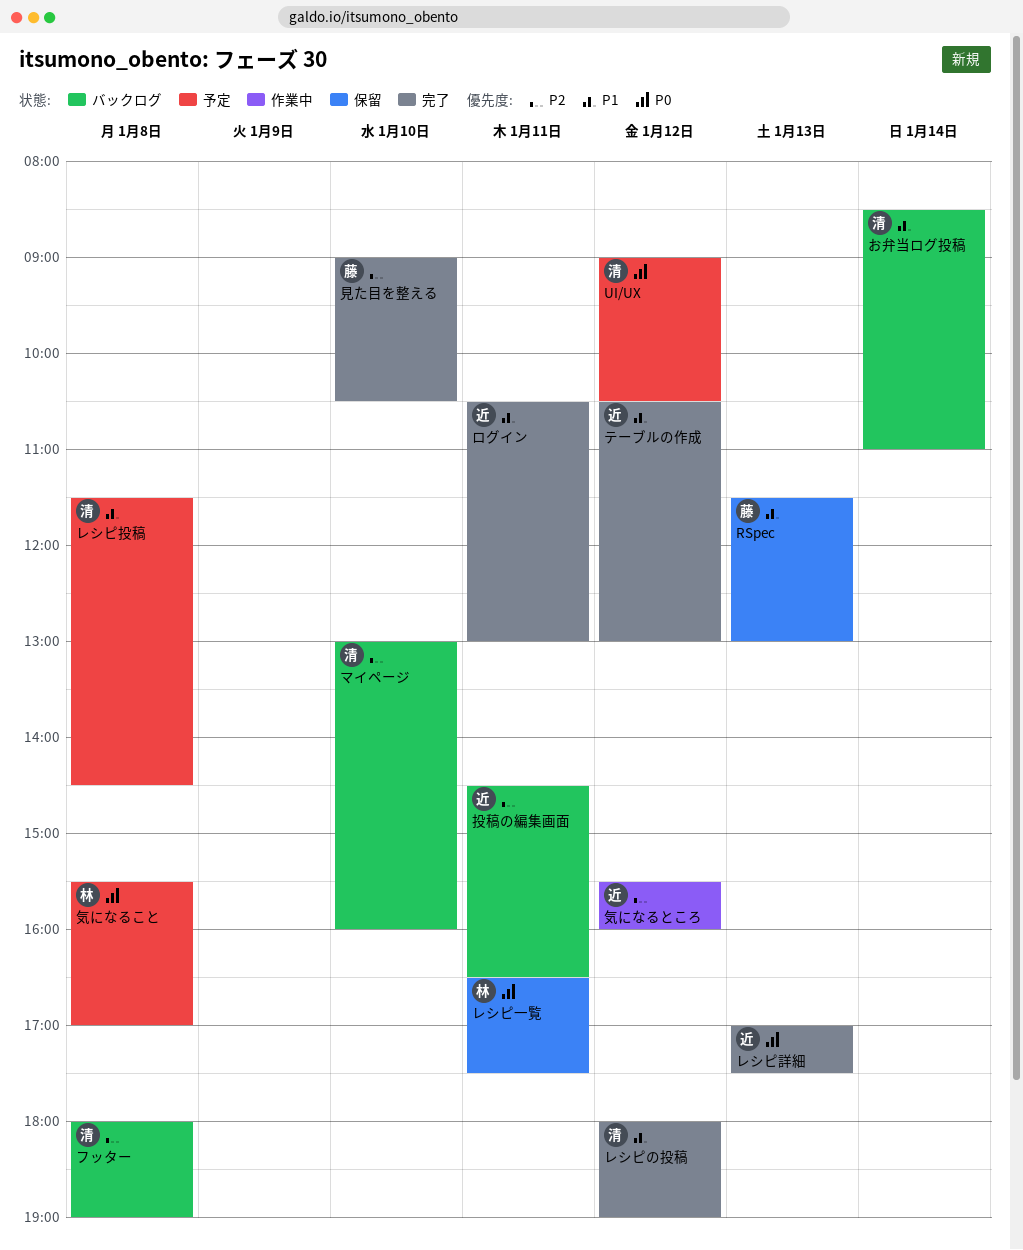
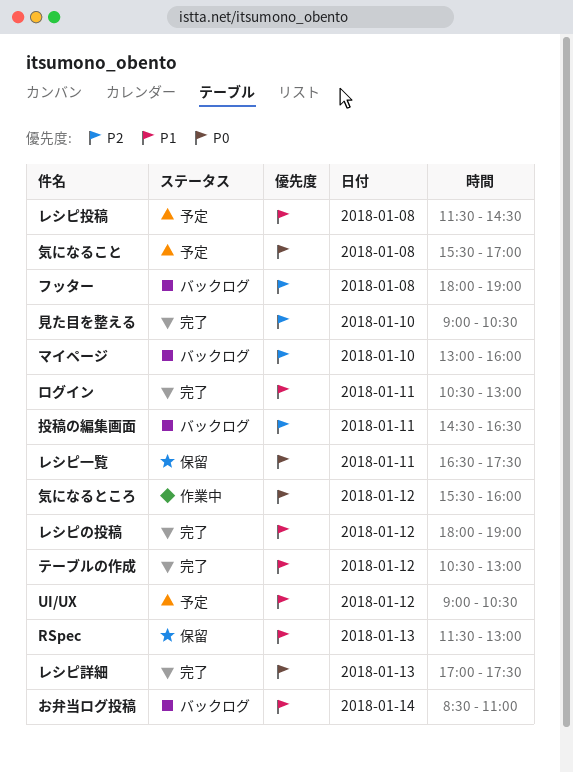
UI/UX, priority: P0 -> P1
気になるところ, priority: P2 -> P0

